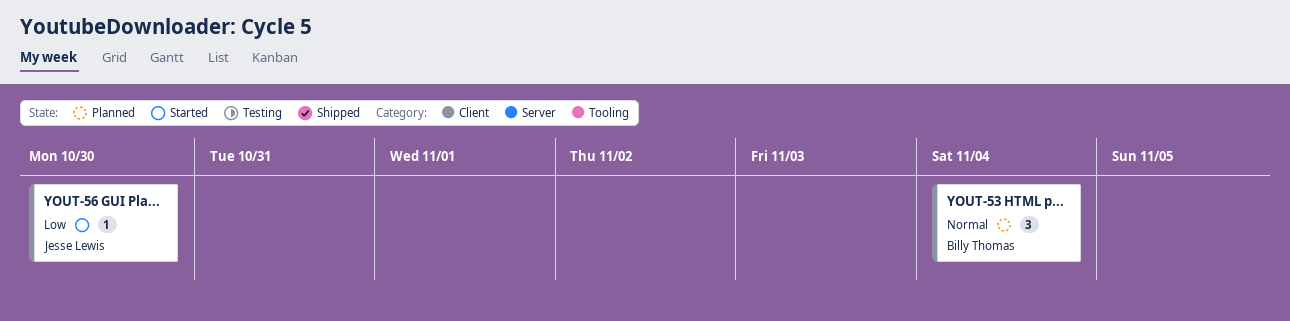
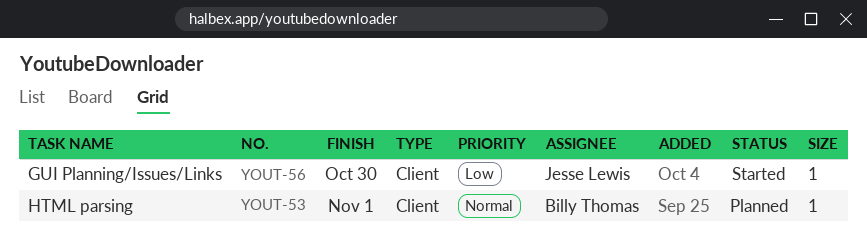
YOUT-53, estimate: 3 -> 1
YOUT-53, due: Nov 4 -> Nov 1

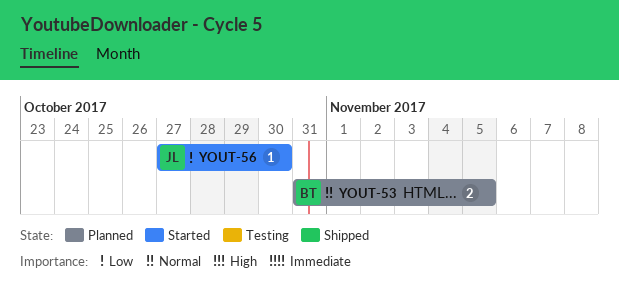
YOUT-53, estimate: 1 -> 2
YOUT-53, due: Nov 1 -> Nov 5

